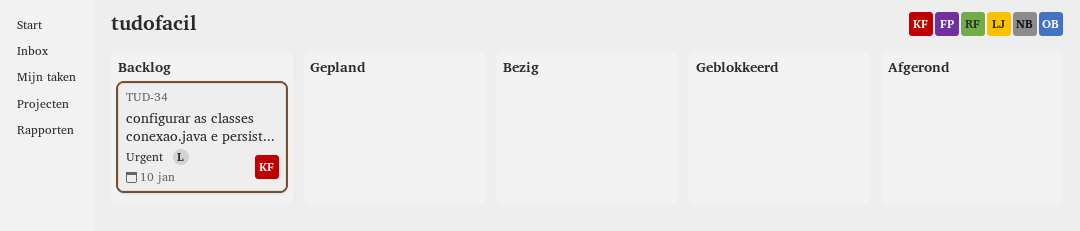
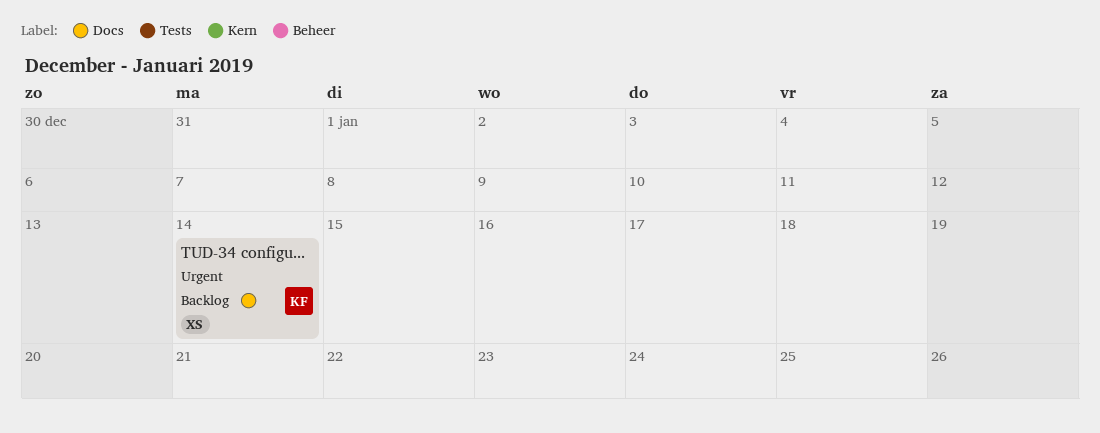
TUD-34, estimate: L -> XS
TUD-34, due: Jan 10 -> Jan 14

